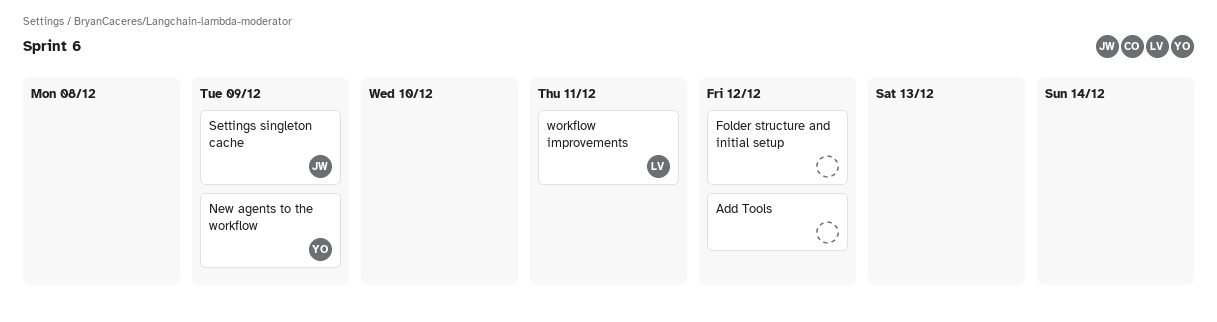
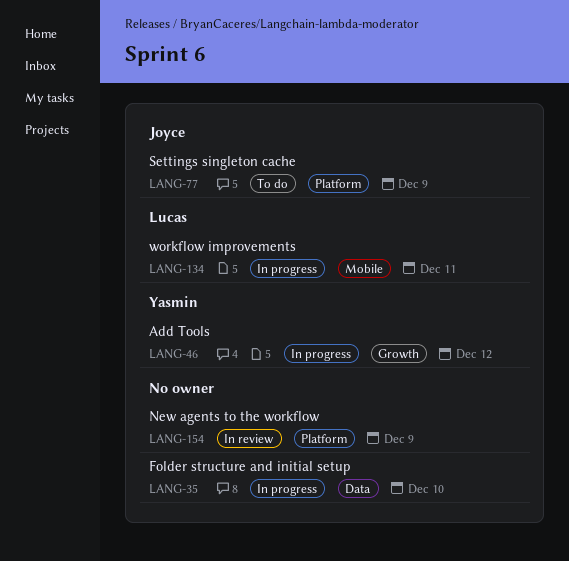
Add Tools, owner: none -> Yasmin
Folder structure and initial setup, due: Dec 12 -> Dec 10
New agents to the workflow, owner: Yasmin -> none

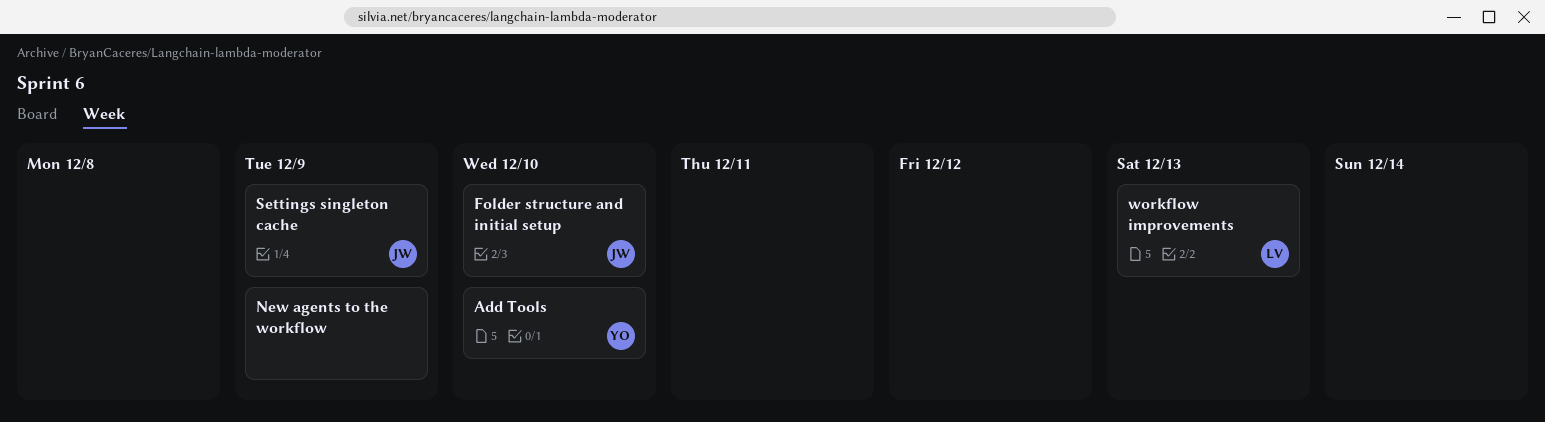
Add Tools, due: Dec 12 -> Dec 10
Folder structure and initial setup, owner: none -> Joyce
workflow improvements, due: Dec 11 -> Dec 13

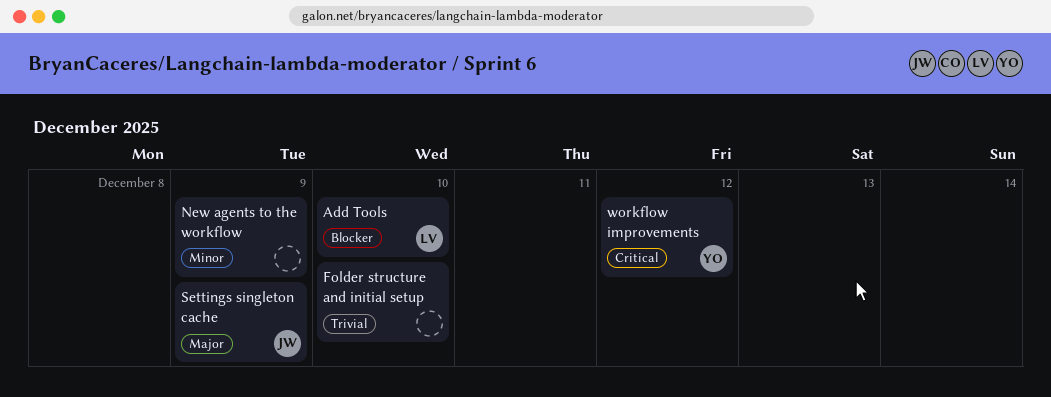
Add Tools, owner: YO -> LV
Folder structure and initial setup, owner: JW -> none
workflow improvements, owner: LV -> YO
workflow improvements, due: Dec 13 -> Dec 12

